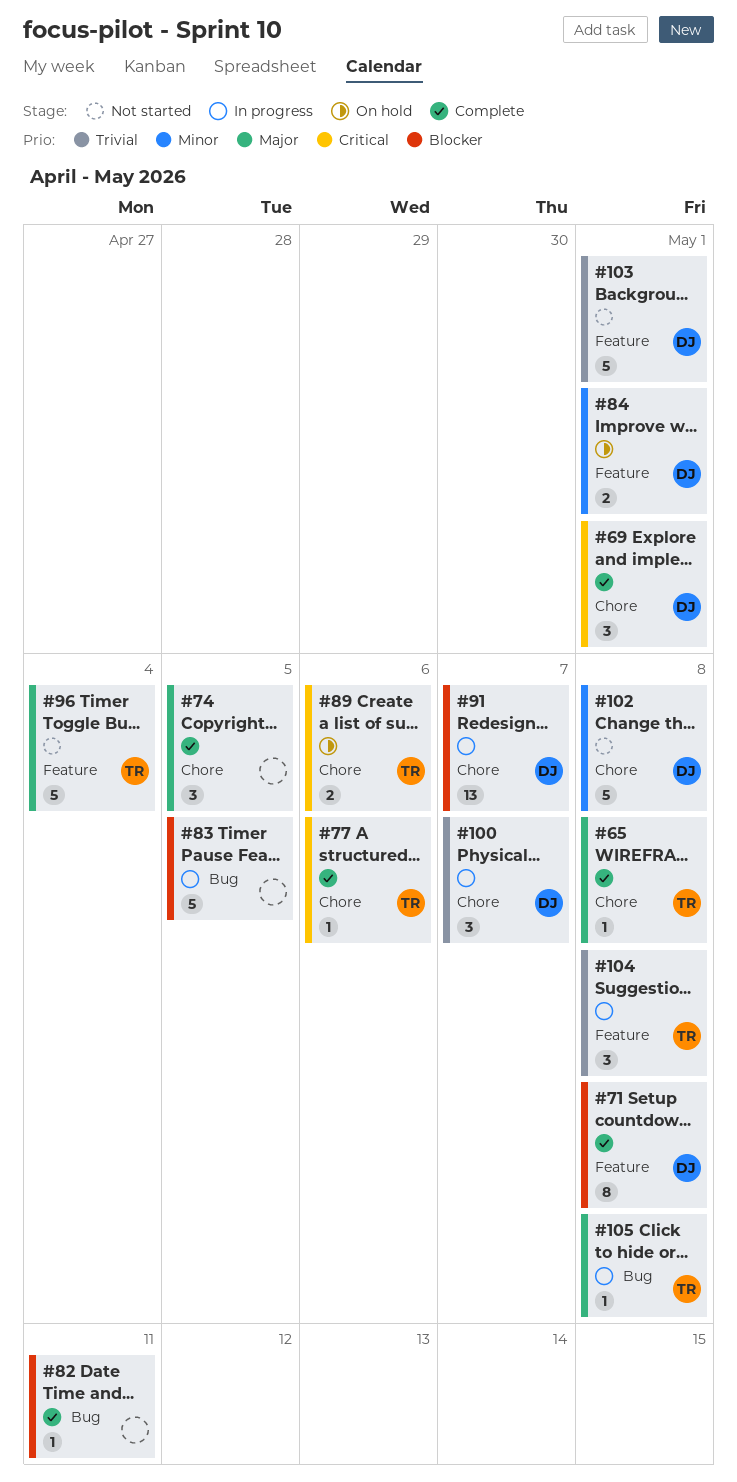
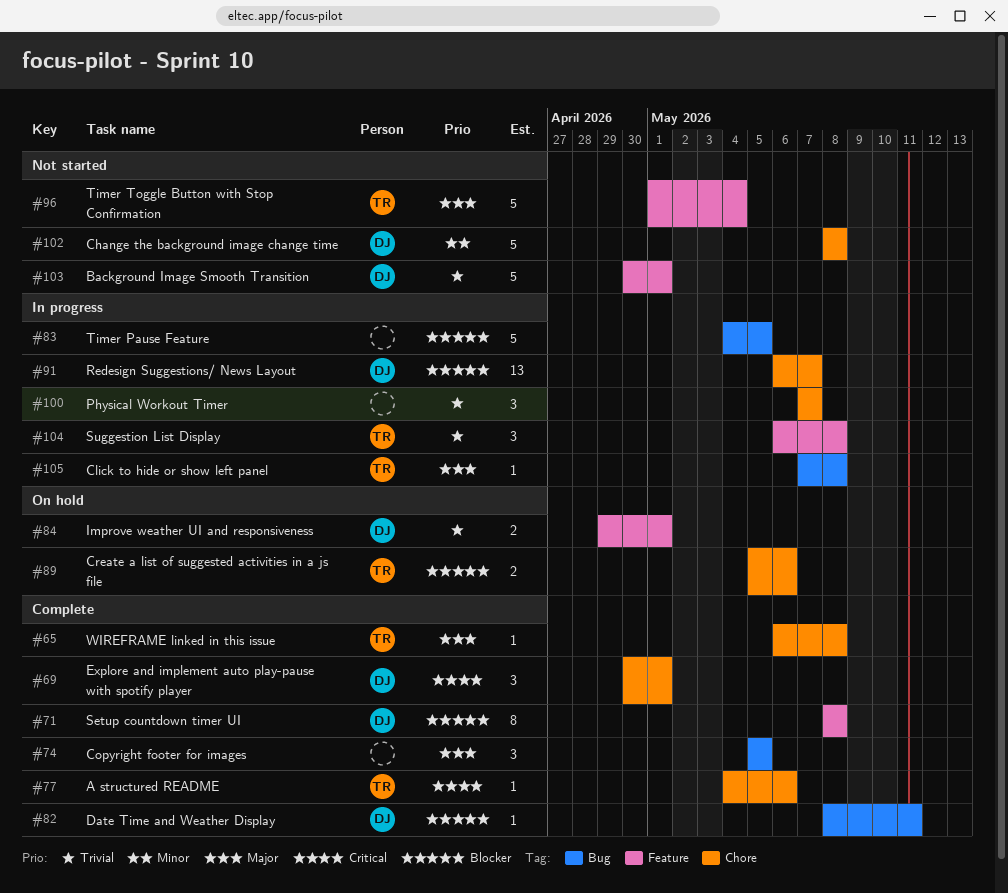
#74, label: Chore -> Bug
#82, owner: none -> DJ
#84, priority: Minor -> Trivial
#89, priority: Critical -> Blocker
#100, owner: DJ -> none

